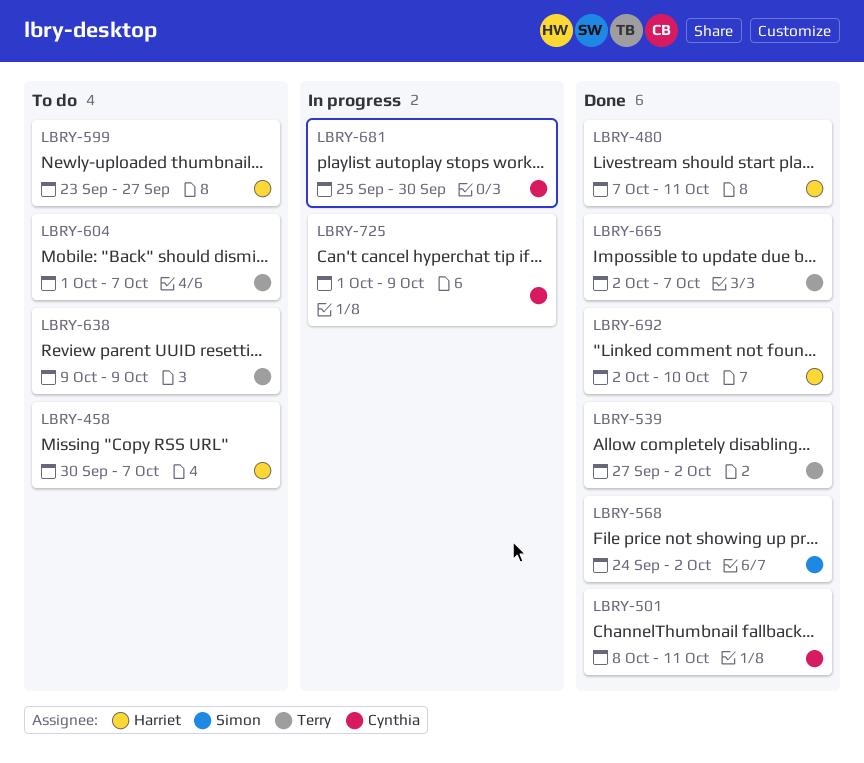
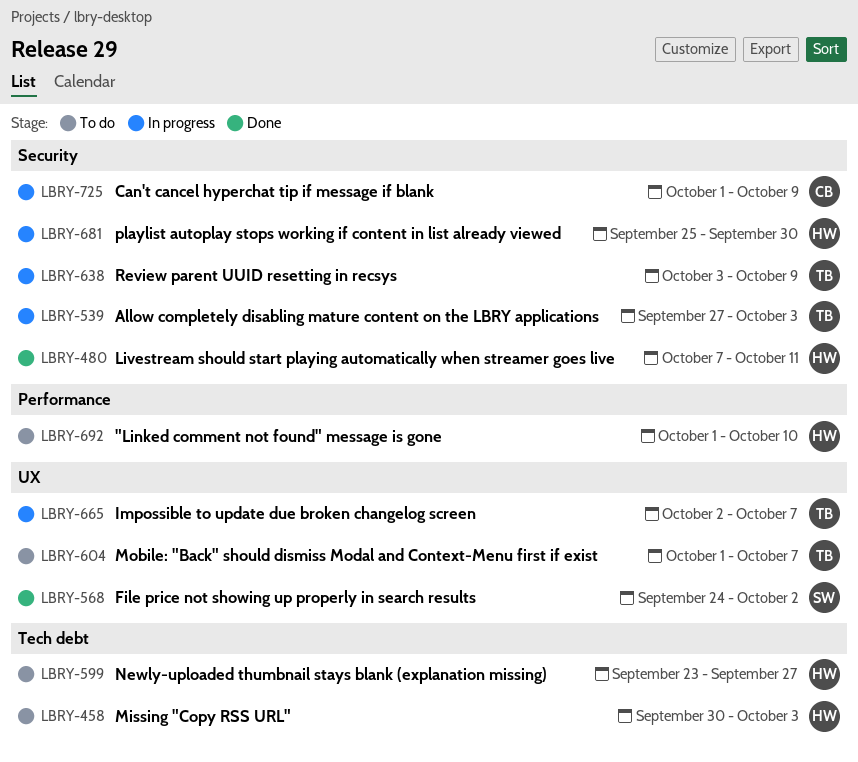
LBRY-458, due: Oct 7 -> Oct 3
LBRY-501: present -> none
LBRY-539, status: Done -> In progress
LBRY-539, due: Oct 2 -> Oct 3
LBRY-638, status: To do -> In progress
LBRY-638, start: Oct 9 -> Oct 3
LBRY-665, status: Done -> In progress
LBRY-681, owner: Cynthia -> Harriet
LBRY-692, status: Done -> To do
LBRY-692, start: Oct 2 -> Oct 1

